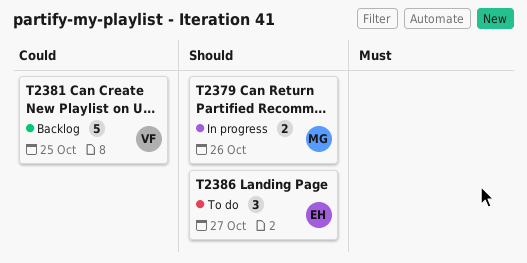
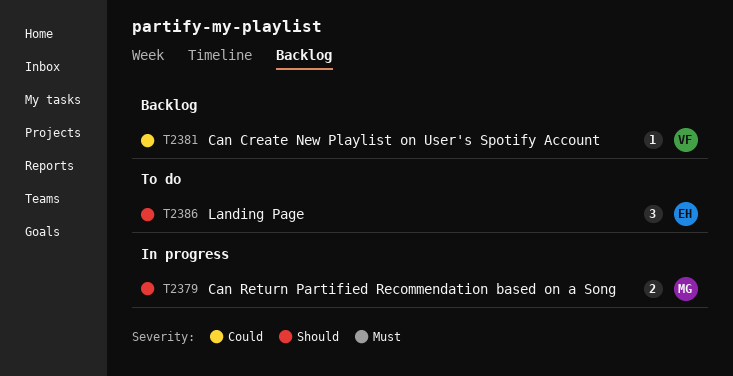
T2381, estimate: 5 -> 1

